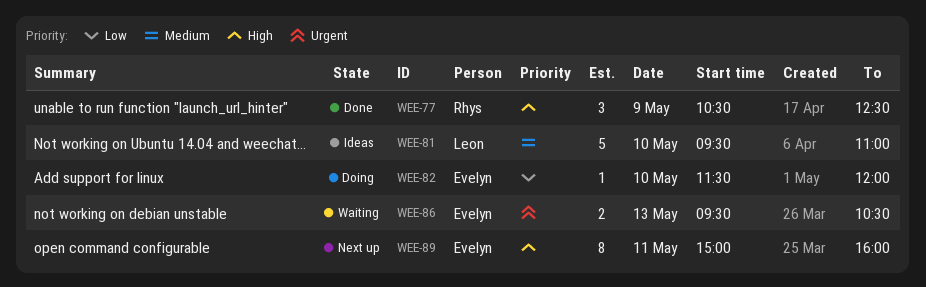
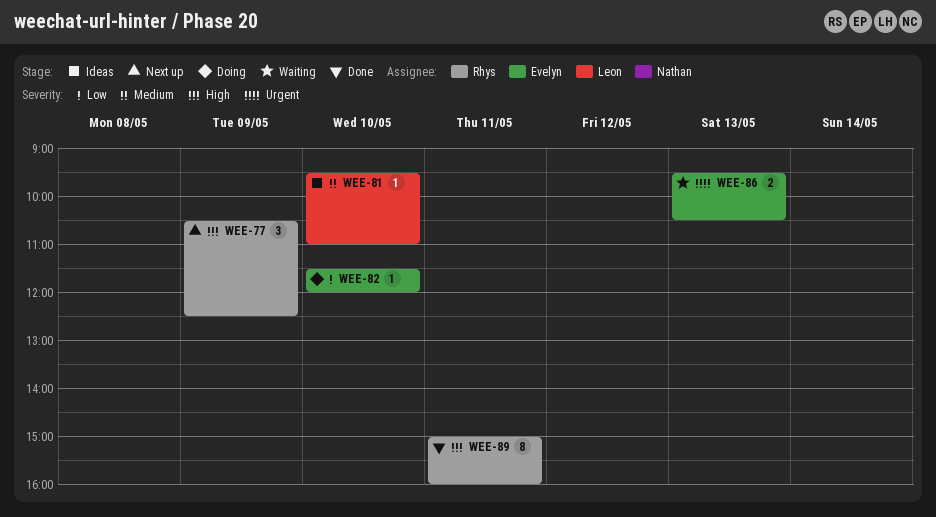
WEE-77, status: Done -> Next up
WEE-81, estimate: 5 -> 1
WEE-89, status: Next up -> Done
WEE-89, owner: Evelyn -> Rhys

